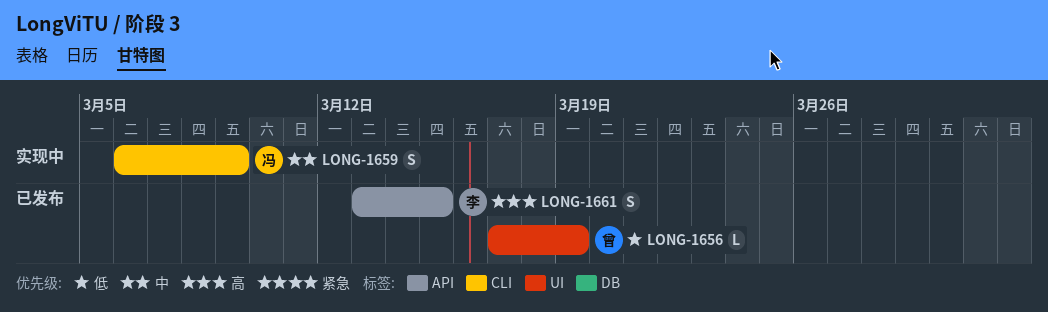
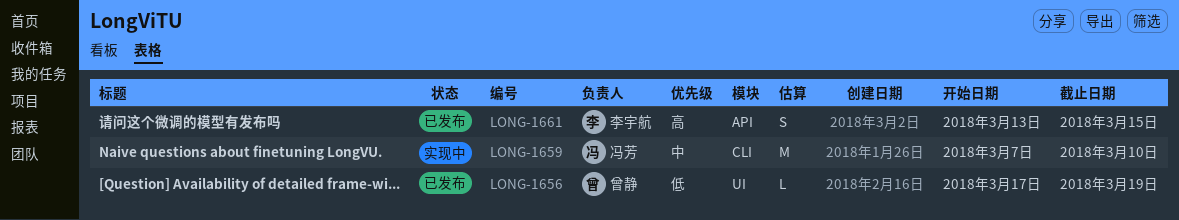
LONG-1659, estimate: S -> M
LONG-1659, start: Mar 6 -> Mar 7
LONG-1659, due: Mar 9 -> Mar 10

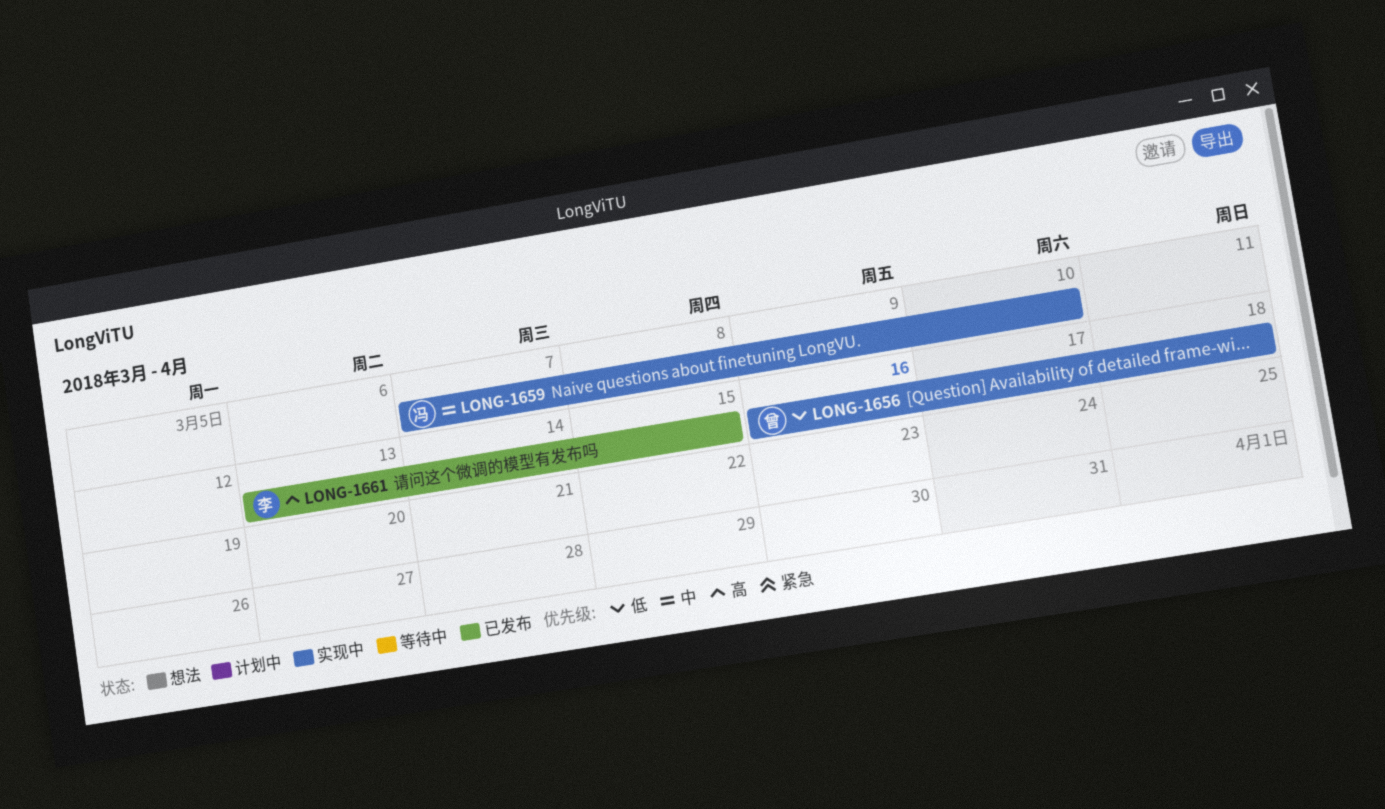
LONG-1656, status: 已发布 -> 实现中
LONG-1656, start: Mar 17 -> Mar 16
LONG-1656, due: Mar 19 -> Mar 18

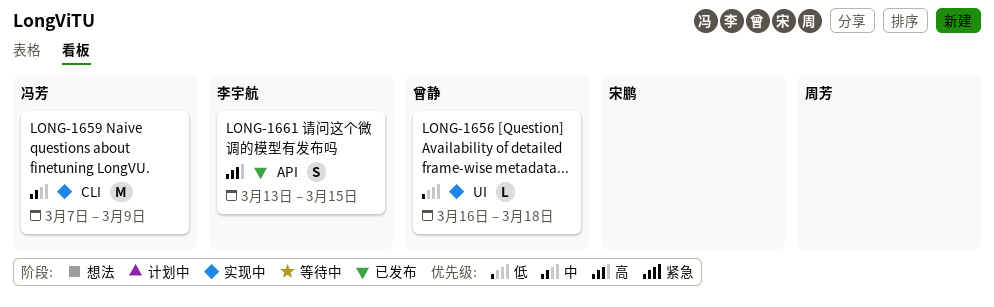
LONG-1659, due: Mar 10 -> Mar 9

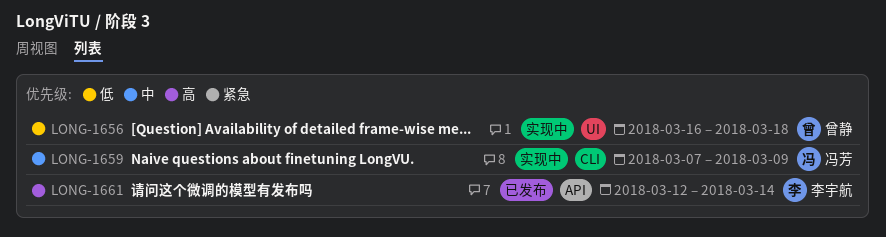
LONG-1661, start: Mar 13 -> Mar 12
LONG-1661, due: Mar 15 -> Mar 14

